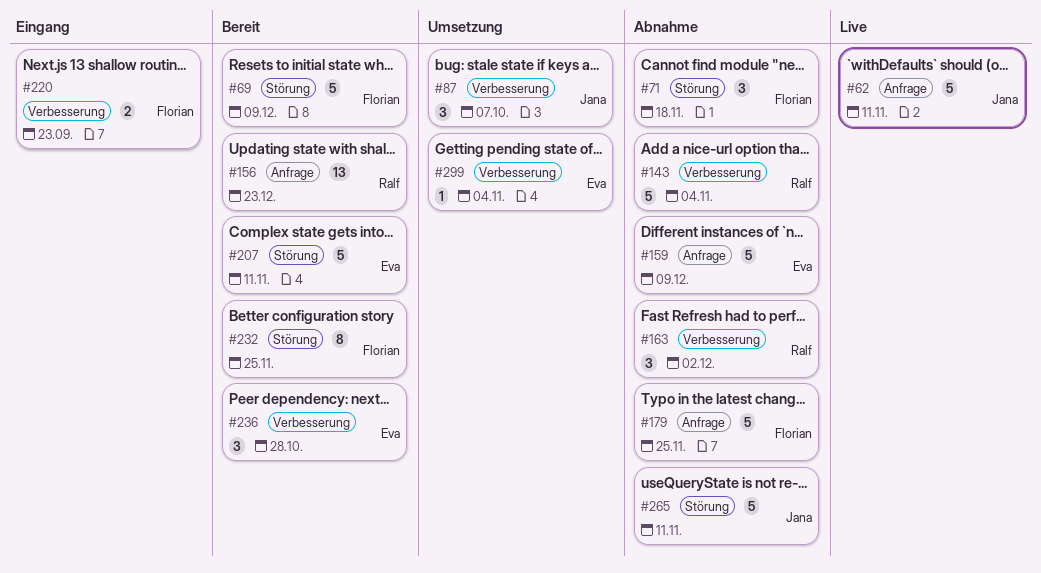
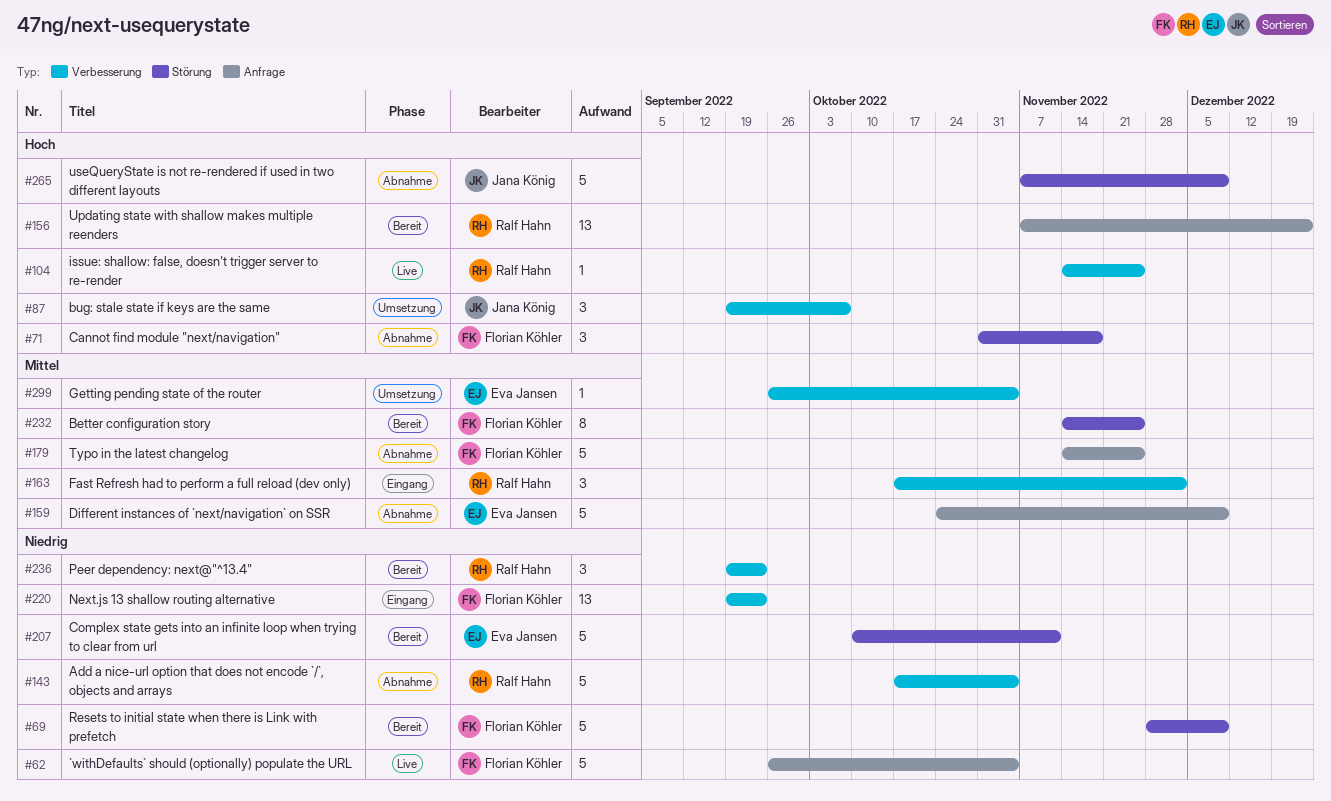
#62, owner: Jana König -> Florian Köhler
#62, due: Nov 11 -> Nov 4
#104: none -> present
#163, status: Abnahme -> Eingang
#220, estimate: 2 -> 13
#236, owner: Eva Jansen -> Ralf Hahn
#236, due: Oct 28 -> Sep 23
#265, due: Nov 11 -> Dec 9

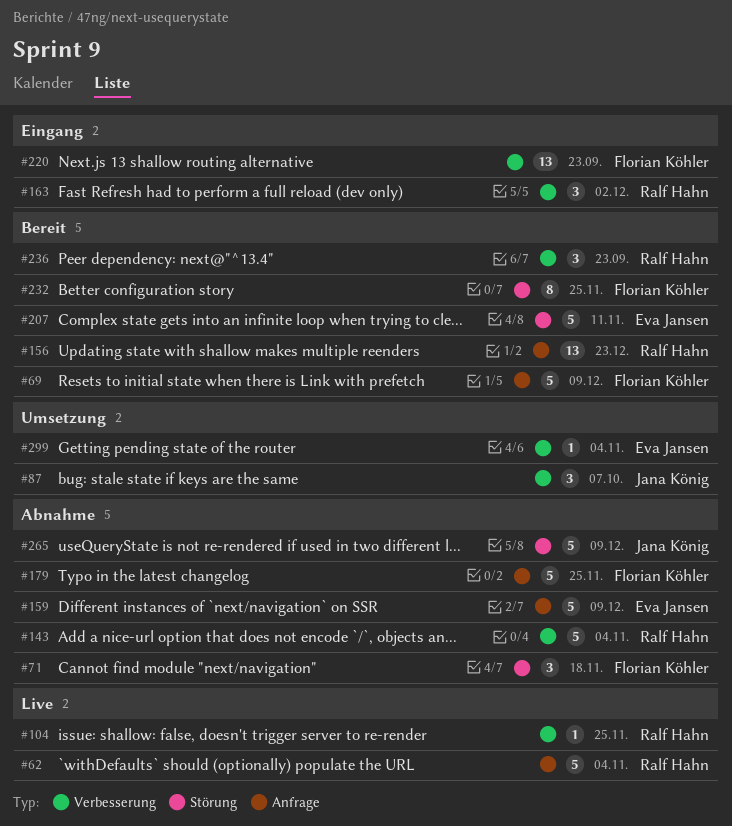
#62, owner: Florian Köhler -> Ralf Hahn
#69, label: Störung -> Anfrage

